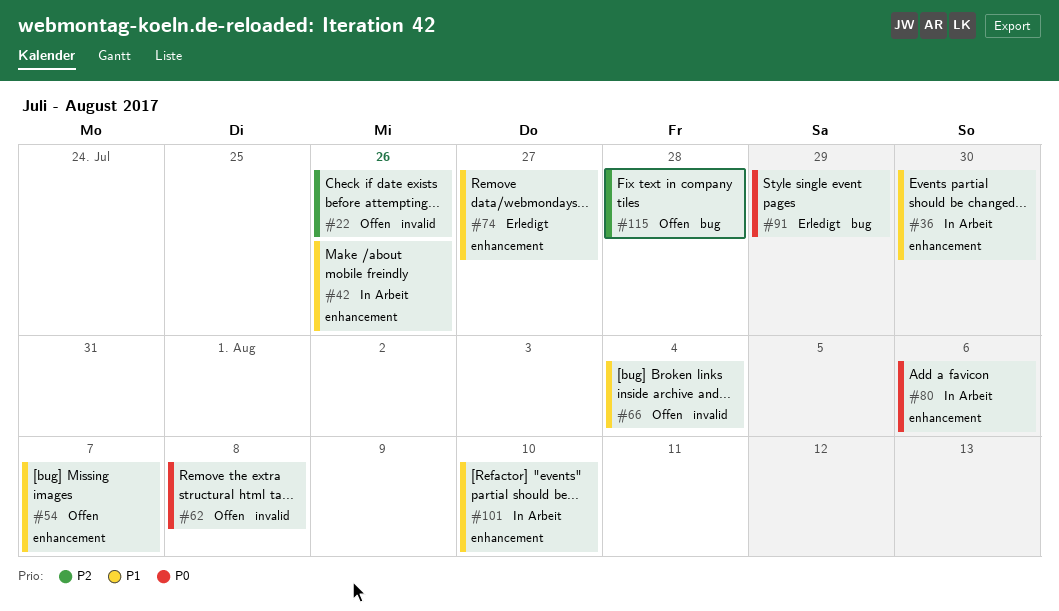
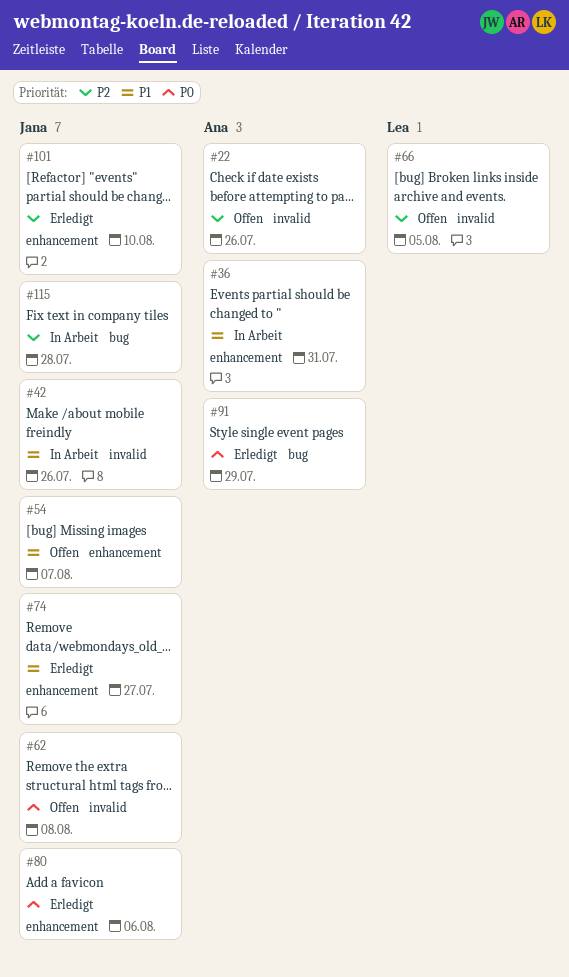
#36, due: Jul 30 -> Jul 31
#42, label: enhancement -> invalid
#66, priority: P1 -> P2
#66, due: Aug 4 -> Aug 5
#80, status: In Arbeit -> Erledigt
#101, status: In Arbeit -> Erledigt
#101, priority: P1 -> P2
#115, status: Offen -> In Arbeit

